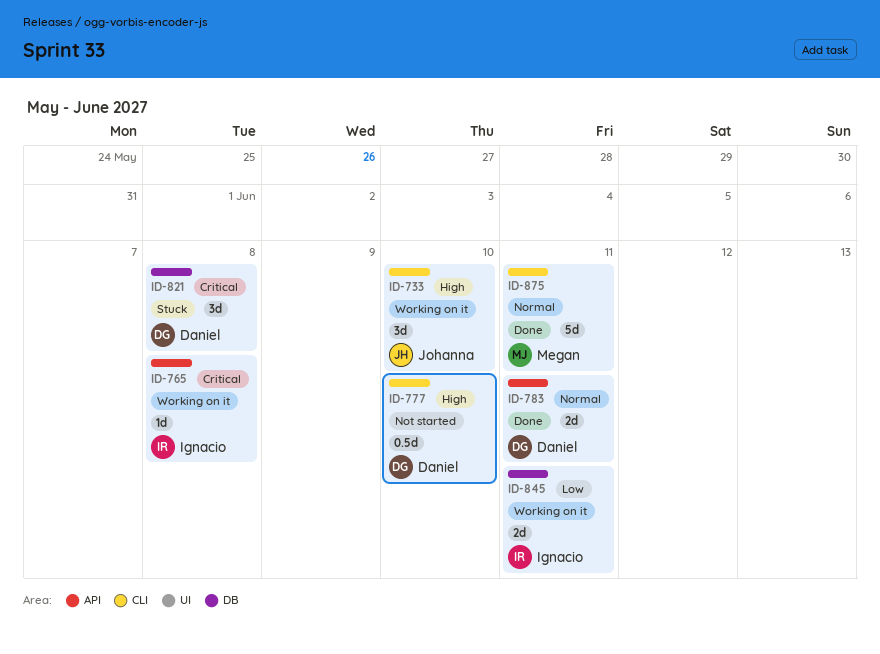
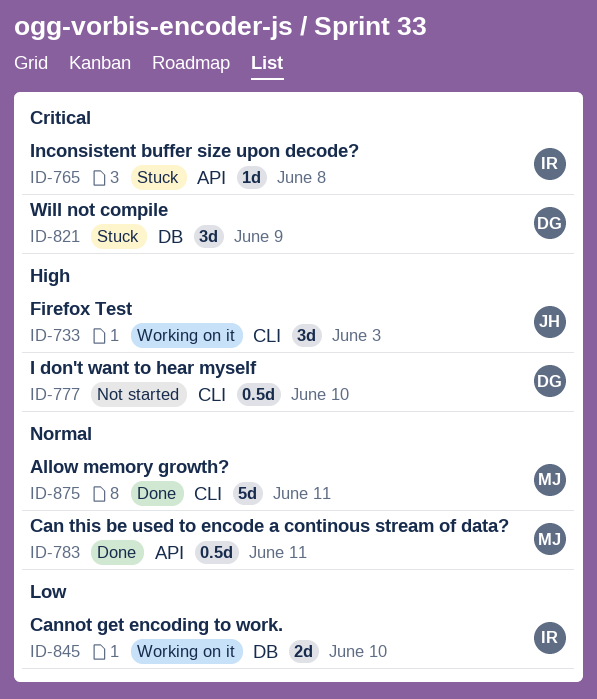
ID-733, due: Jun 10 -> Jun 3
ID-765, status: Working on it -> Stuck
ID-783, owner: Daniel -> Megan
ID-783, estimate: 2d -> 0.5d
ID-821, due: Jun 8 -> Jun 9
ID-845, due: Jun 11 -> Jun 10

